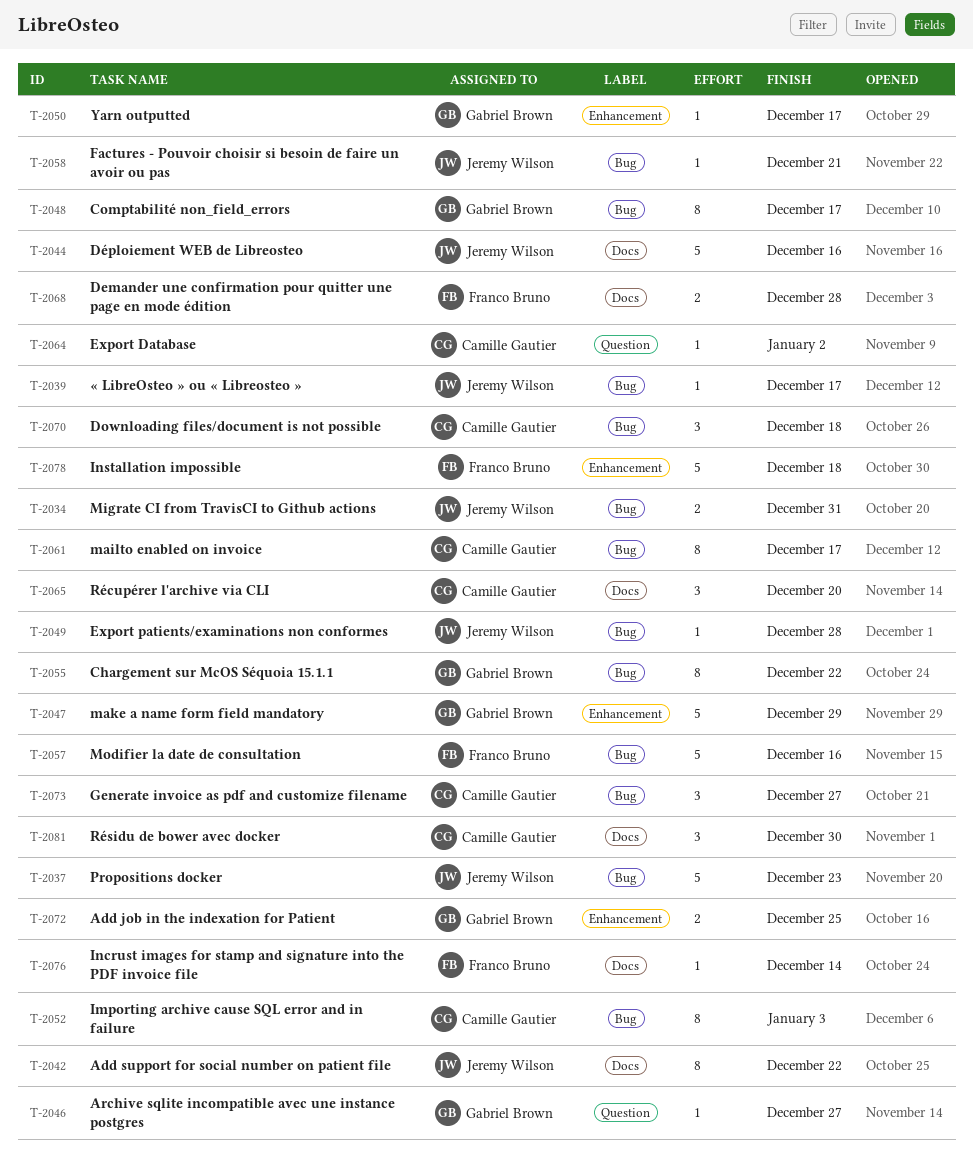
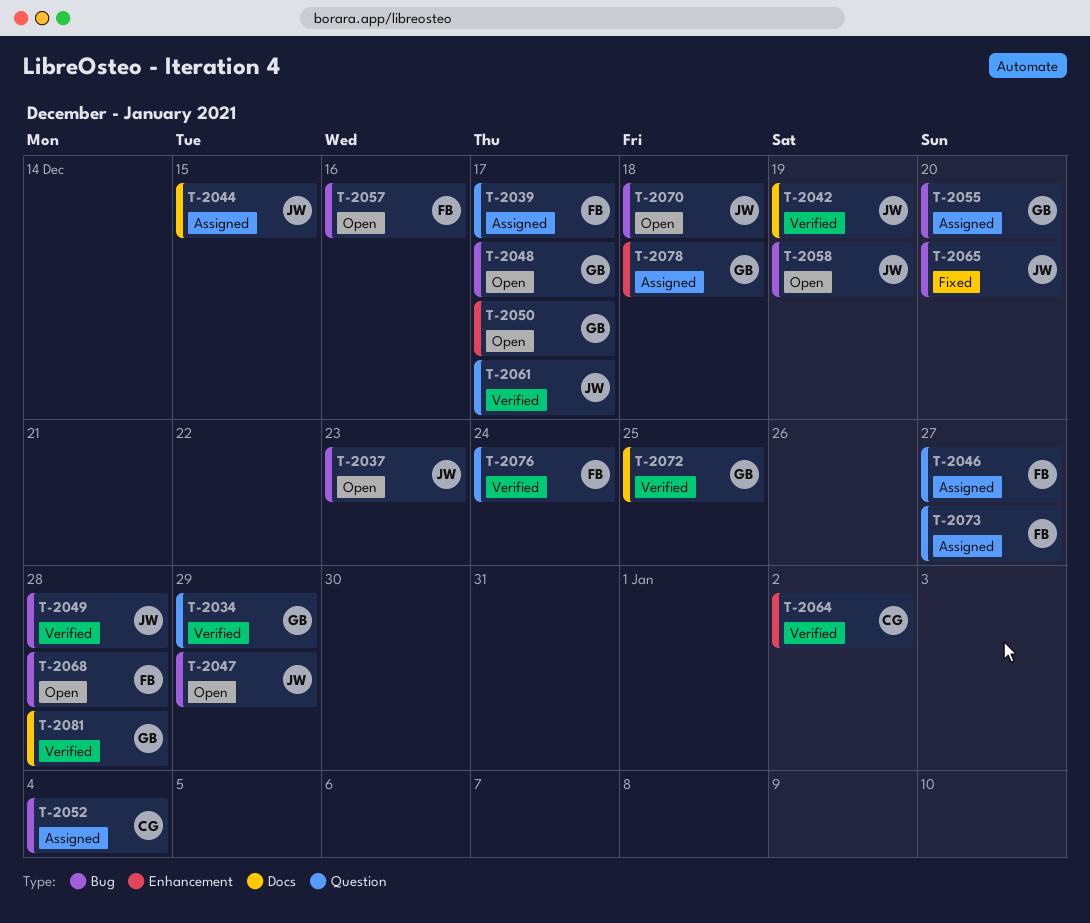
T-2034, owner: Jeremy Wilson -> Gabriel Brown
T-2034, label: Bug -> Question
T-2034, due: Dec 31 -> Dec 29
T-2039, owner: Jeremy Wilson -> Franco Bruno
T-2039, label: Bug -> Question
T-2042, due: Dec 22 -> Dec 19
T-2044, due: Dec 16 -> Dec 15
T-2046, owner: Gabriel Brown -> Franco Bruno
T-2047, owner: Gabriel Brown -> Jeremy Wilson
T-2047, label: Enhancement -> Bug
T-2052, due: Jan 3 -> Jan 4
T-2055, due: Dec 22 -> Dec 20
T-2058, due: Dec 21 -> Dec 19
T-2061, owner: Camille Gautier -> Jeremy Wilson
T-2061, label: Bug -> Question
T-2064, label: Question -> Enhancement
T-2065, owner: Camille Gautier -> Jeremy Wilson
T-2065, label: Docs -> Bug
T-2068, label: Docs -> Bug
T-2070, owner: Camille Gautier -> Jeremy Wilson
T-2072, label: Enhancement -> Docs
T-2073, owner: Camille Gautier -> Franco Bruno
T-2073, label: Bug -> Question
T-2076, label: Docs -> Question
T-2076, due: Dec 14 -> Dec 24
T-2078, owner: Franco Bruno -> Gabriel Brown
T-2081, owner: Camille Gautier -> Gabriel Brown
T-2081, due: Dec 30 -> Dec 28

